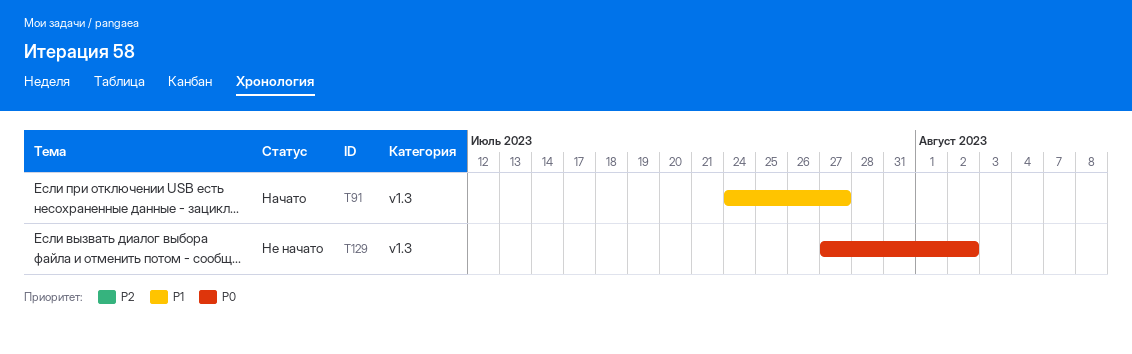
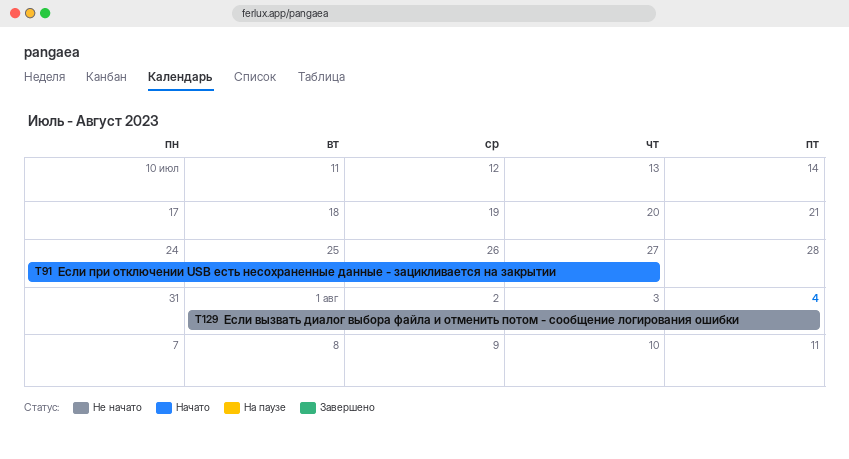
T129, start: Jul 27 -> Aug 1
T129, due: Aug 2 -> Aug 4

